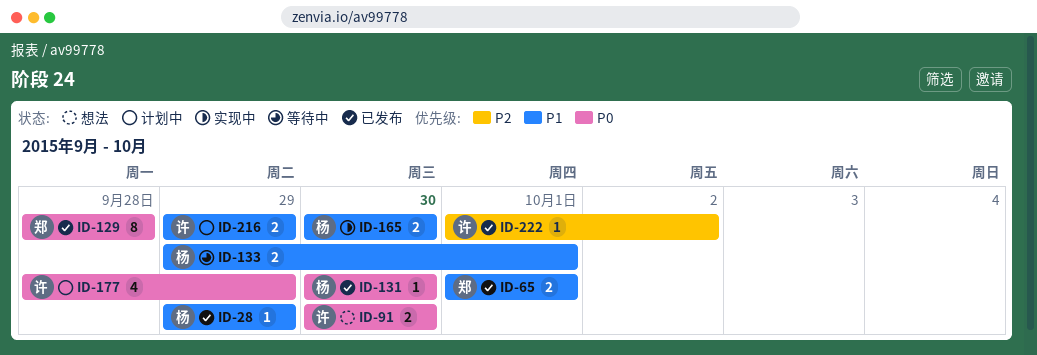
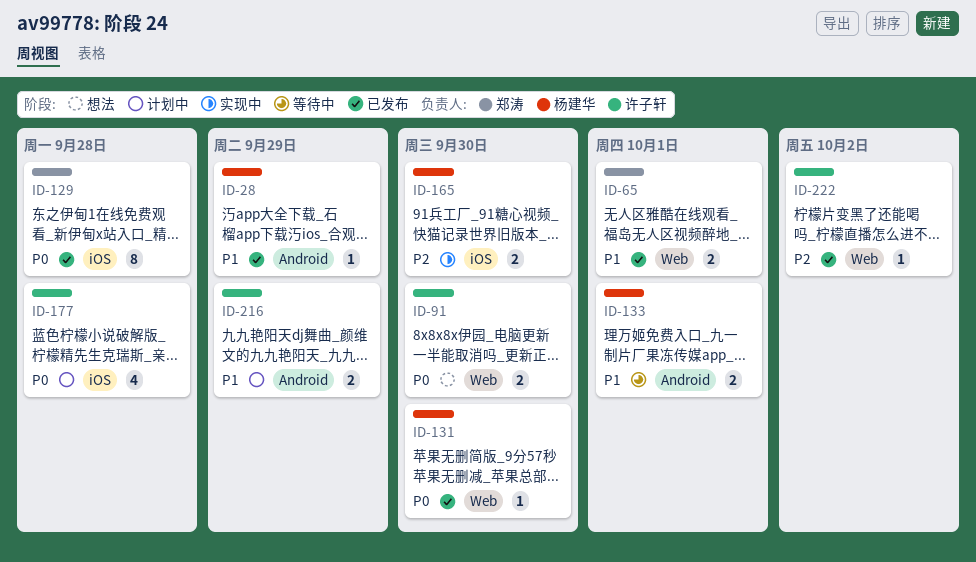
ID-165, priority: P1 -> P2
ID-177, due: Sep 29 -> Sep 28

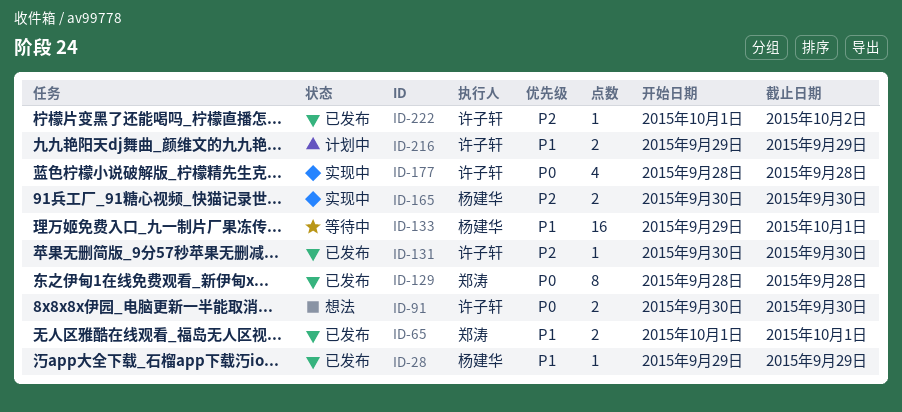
ID-131, owner: 杨建华 -> 许子轩
ID-131, priority: P0 -> P2
ID-133, estimate: 2 -> 16
ID-177, status: 计划中 -> 实现中

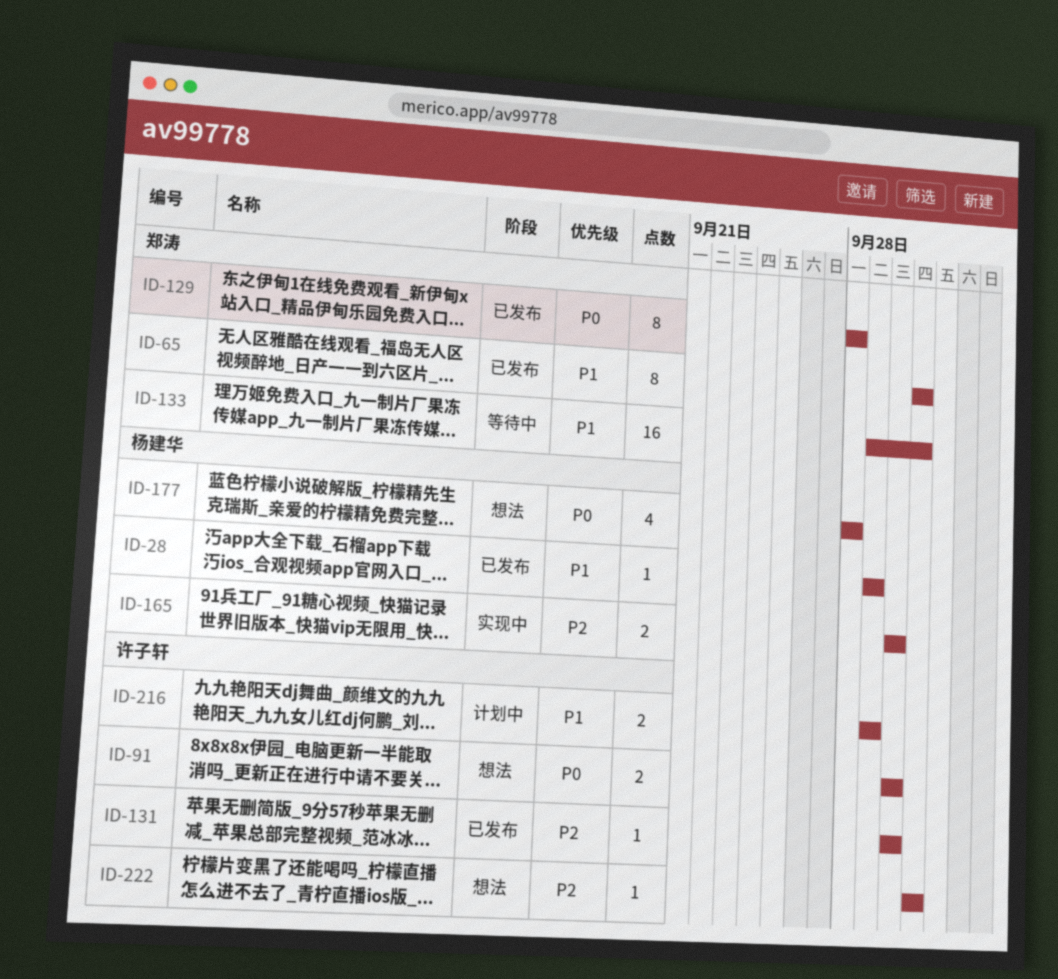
ID-65, estimate: 2 -> 8
ID-133, owner: 杨建华 -> 郑涛
ID-177, status: 实现中 -> 想法
ID-177, owner: 许子轩 -> 杨建华
ID-222, status: 已发布 -> 想法
ID-222, due: Oct 2 -> Oct 1

